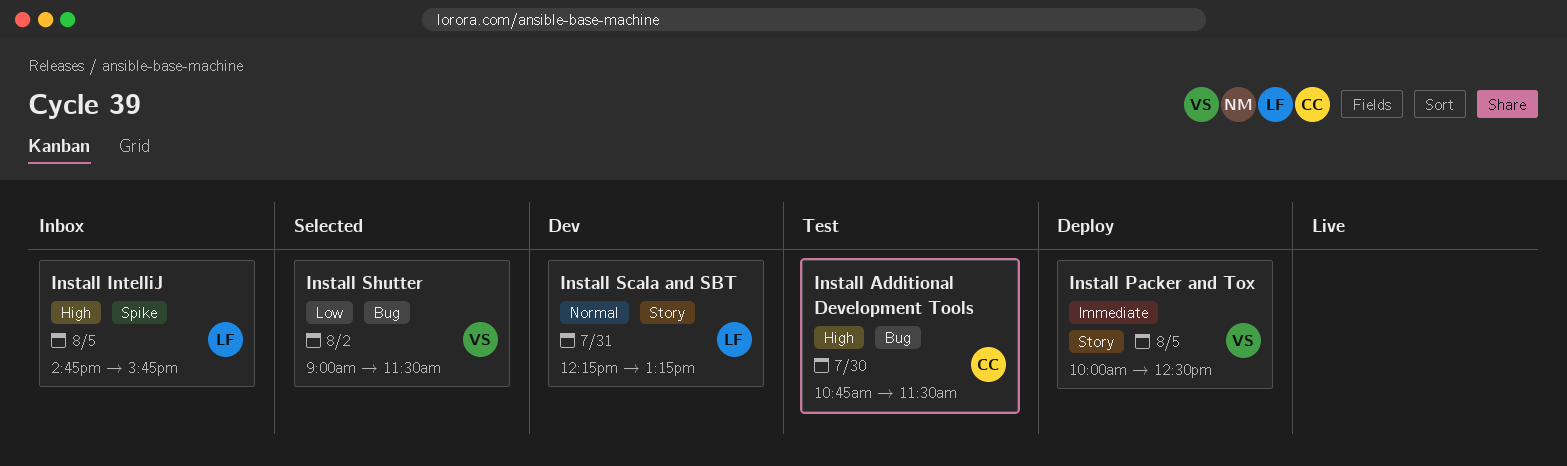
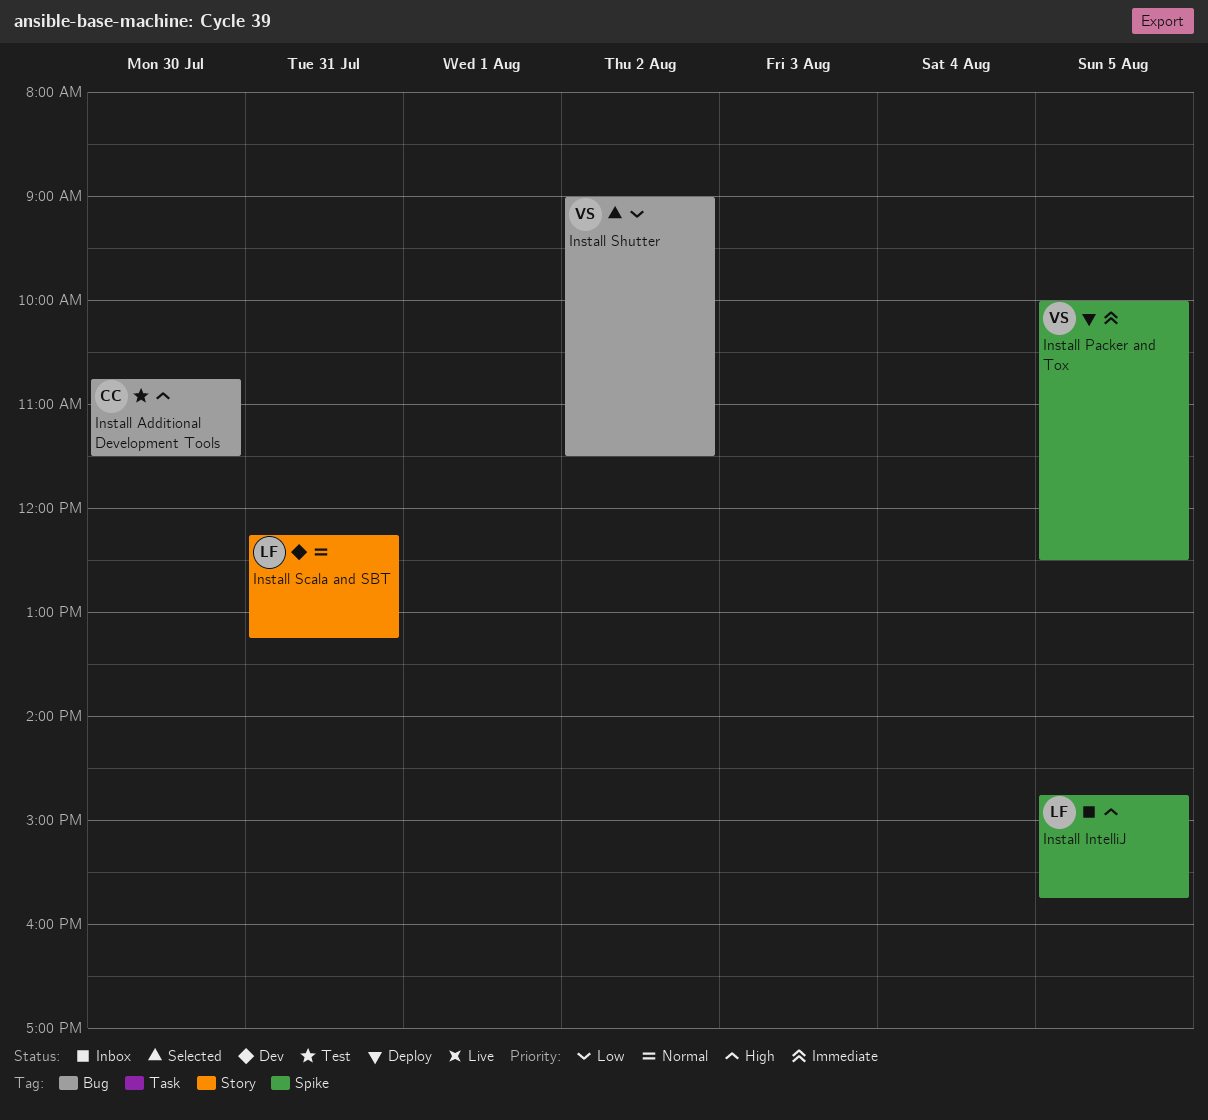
Install Packer and Tox, label: Story -> Spike

